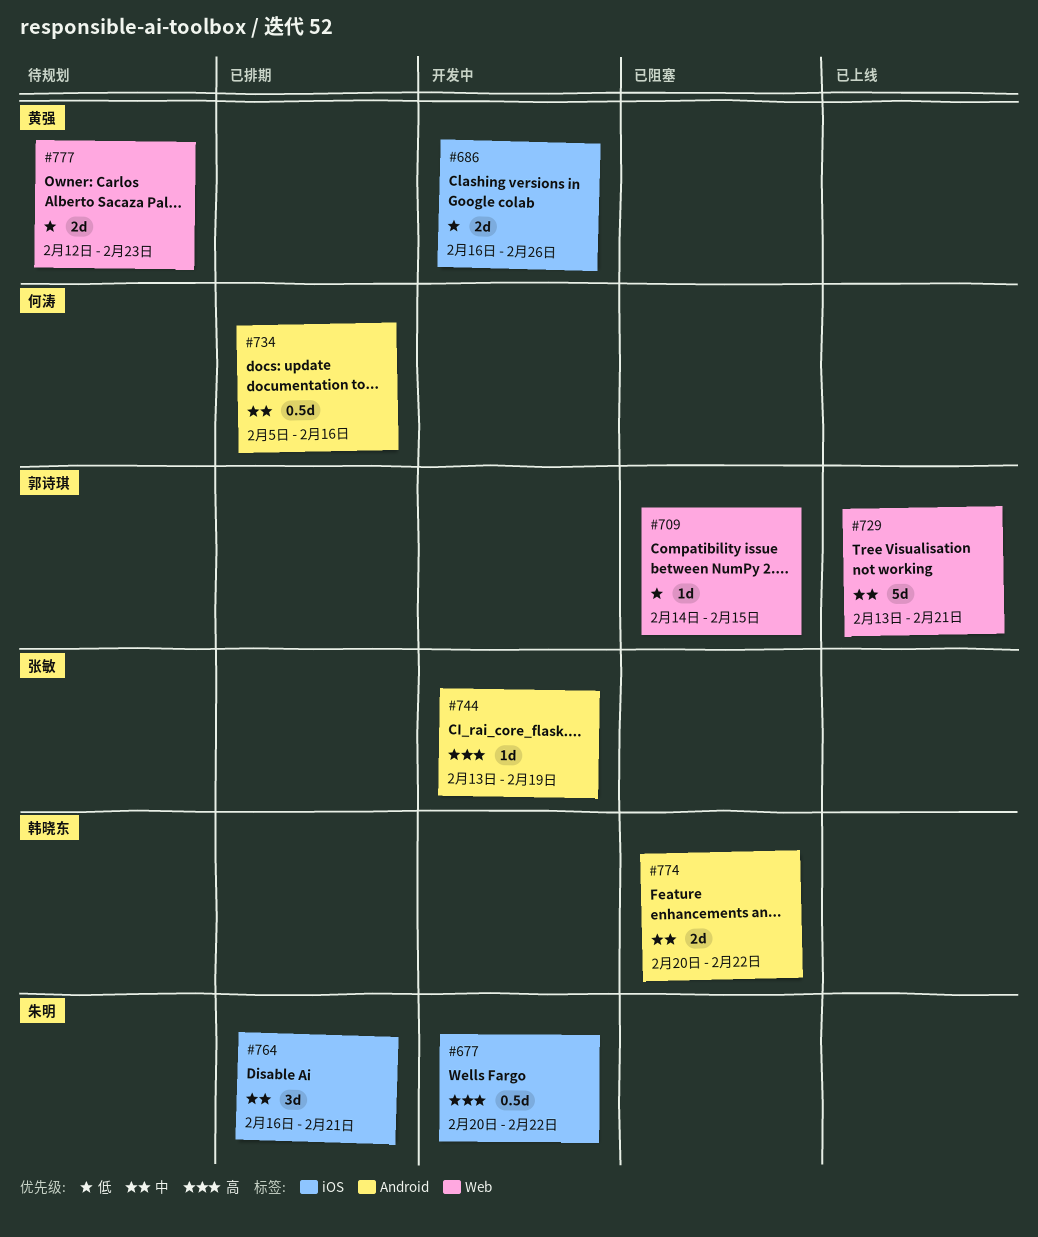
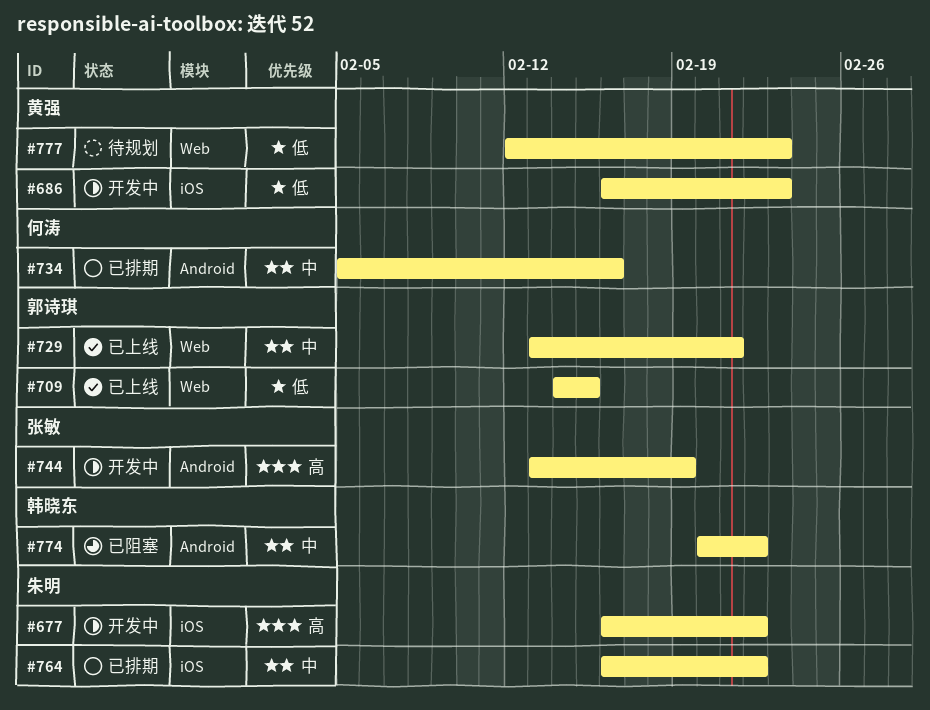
#677, start: Feb 20 -> Feb 16
#686, due: Feb 26 -> Feb 23
#709, status: 已阻塞 -> 已上线
#764, due: Feb 21 -> Feb 22

